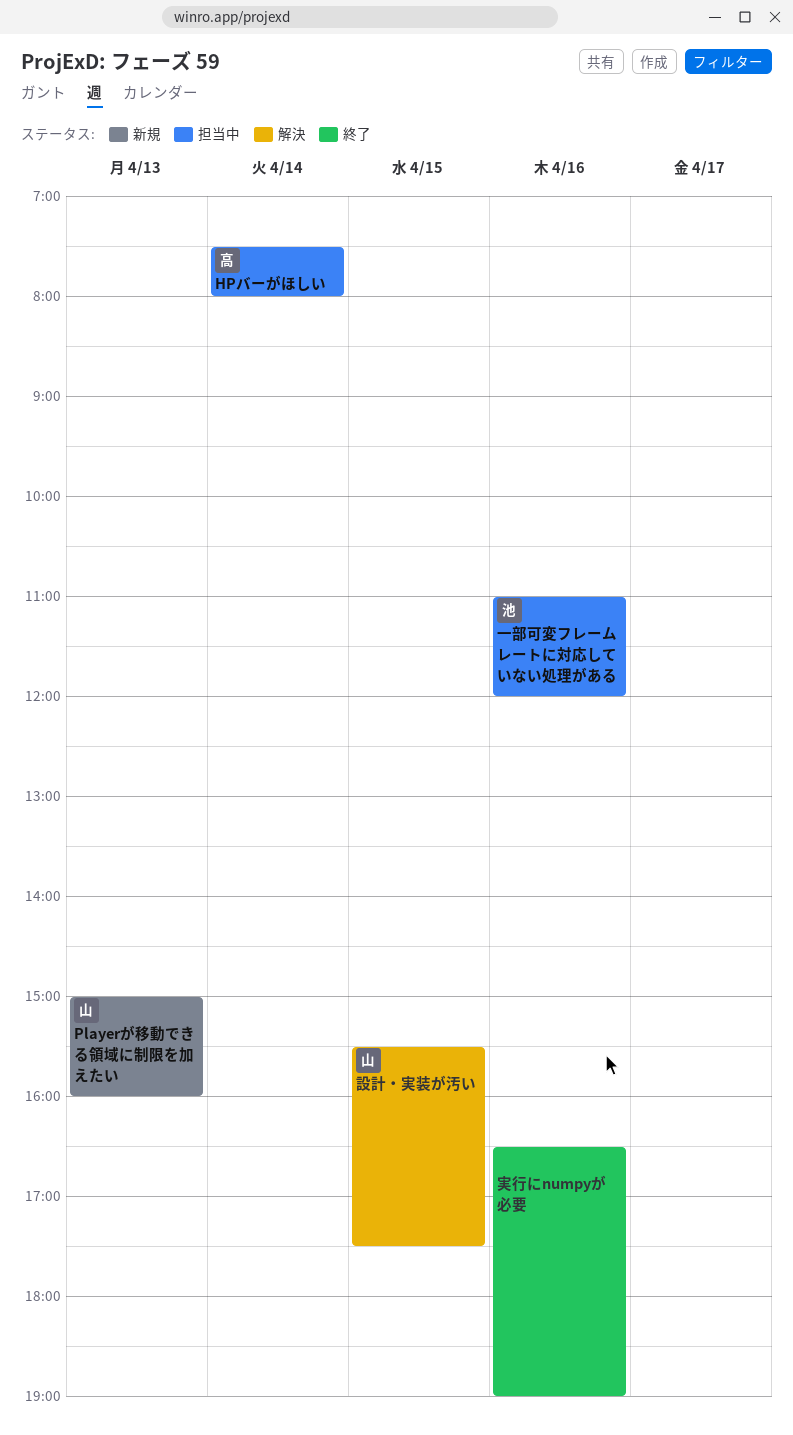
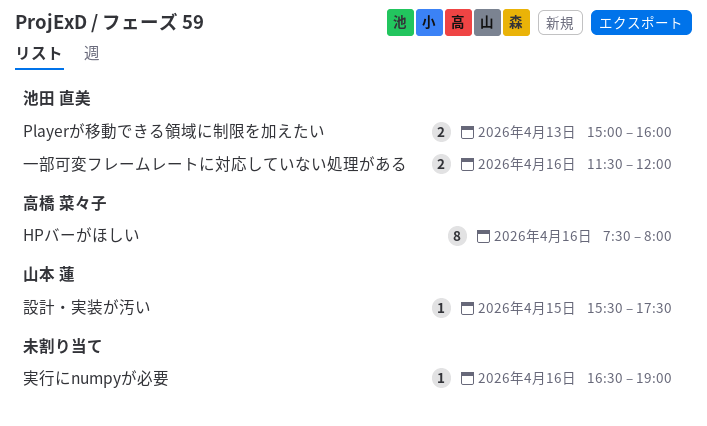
HPバーがほしい, day: Apr 14 -> Apr 16
Playerが移動できる領域に制限を加えたい, owner: 山本 蓮 -> 池田 直美
一部可変フレームレートに対応していない処理がある, begins: 11:00 -> 11:30

